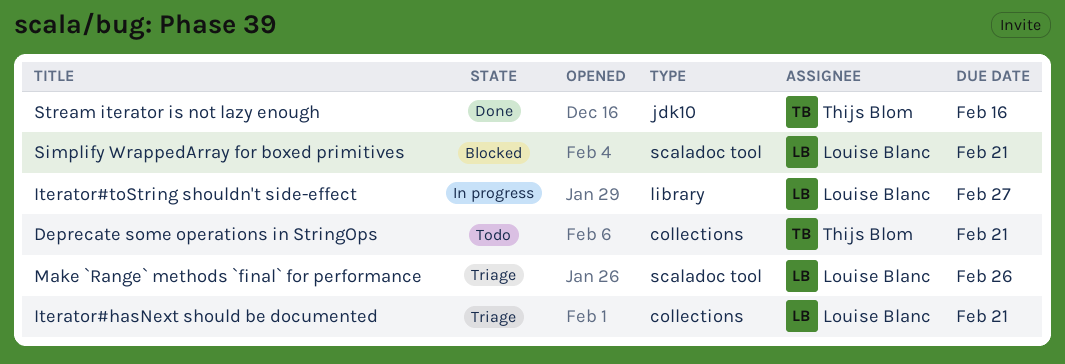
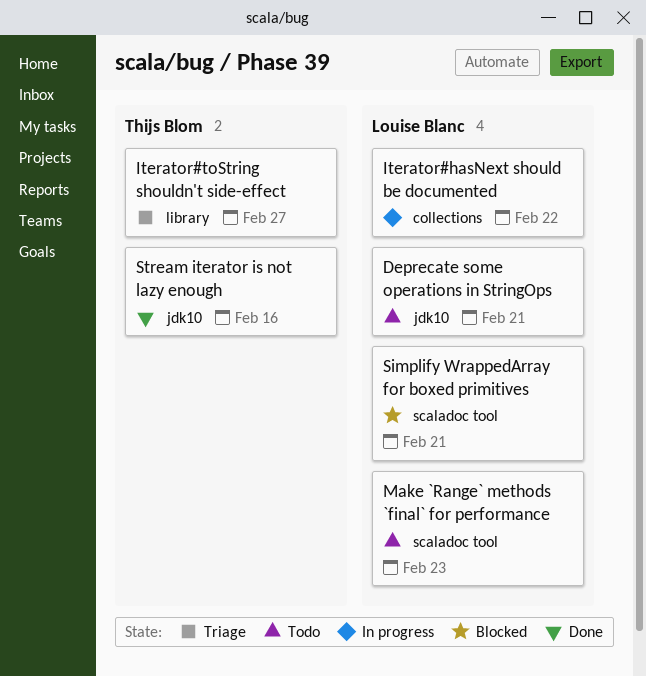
Deprecate some operations in StringOps, owner: Thijs Blom -> Louise Blanc
Deprecate some operations in StringOps, label: collections -> jdk10
Iterator#hasNext should be documented, status: Triage -> In progress
Iterator#hasNext should be documented, due: Feb 21 -> Feb 22
Iterator#toString shouldn't side-effect, status: In progress -> Triage
Iterator#toString shouldn't side-effect, owner: Louise Blanc -> Thijs Blom
Make `Range` methods `final` for performance, status: Triage -> Todo
Make `Range` methods `final` for performance, due: Feb 26 -> Feb 23

